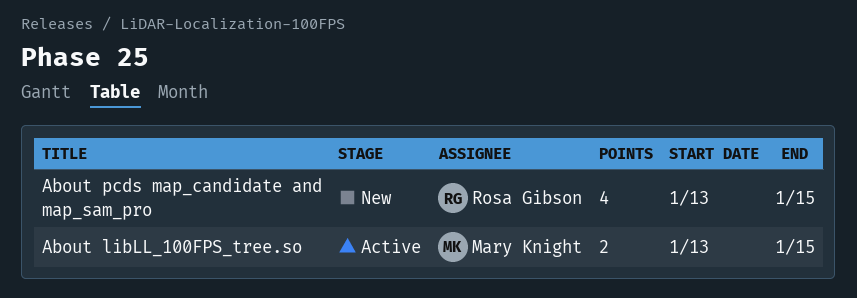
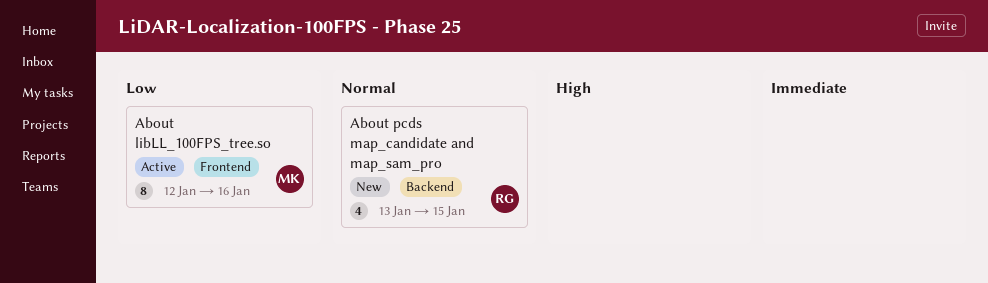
About libLL_100FPS_tree.so, estimate: 2 -> 8
About libLL_100FPS_tree.so, start: Jan 13 -> Jan 12
About libLL_100FPS_tree.so, due: Jan 15 -> Jan 16

